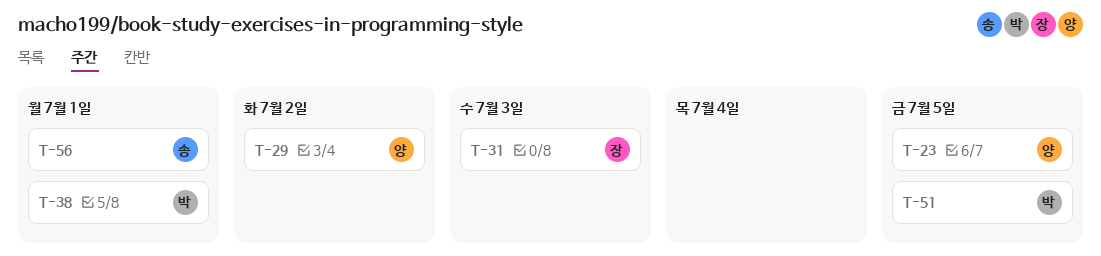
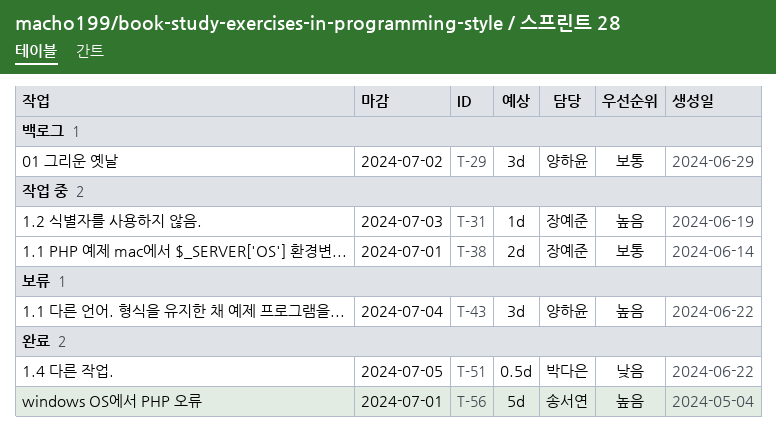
T-23: present -> none
T-38, owner: 박다은 -> 장예준
T-43: none -> present

